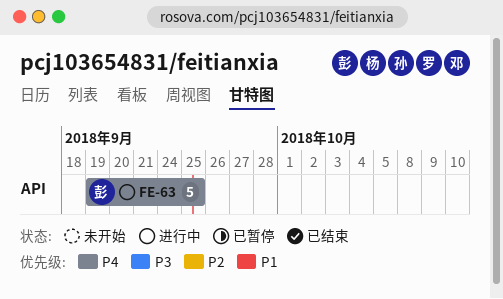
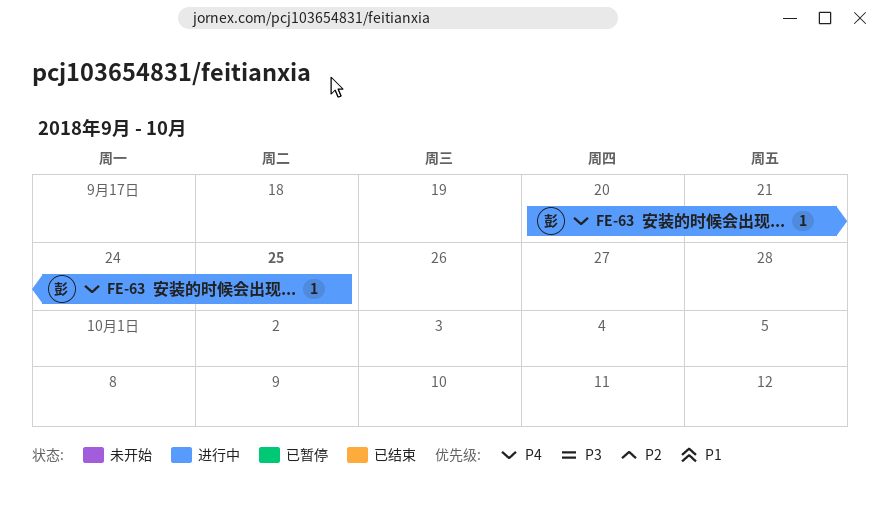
FE-63, estimate: 5 -> 1
FE-63, start: Sep 19 -> Sep 20

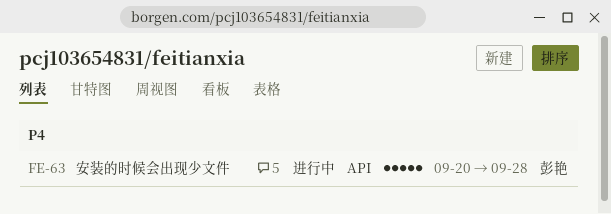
FE-63, estimate: 1 -> 5
FE-63, due: Sep 25 -> Sep 28

